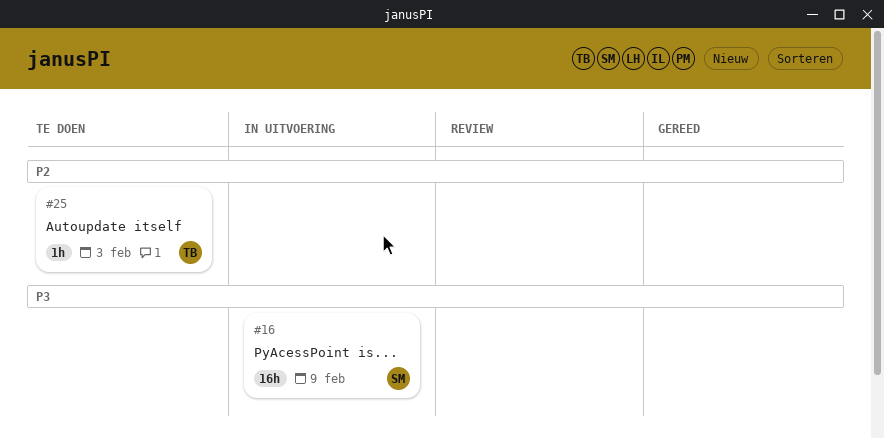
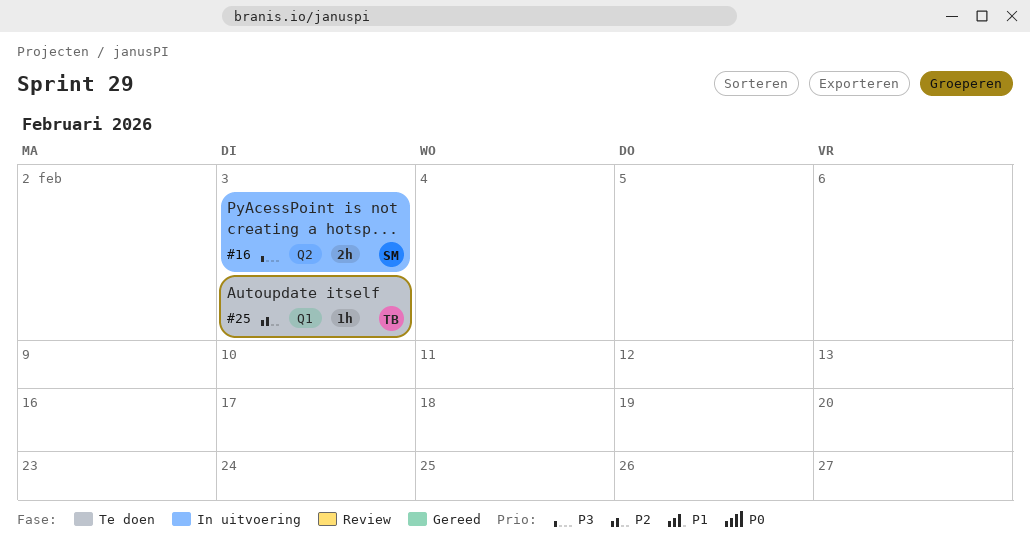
#16, estimate: 16h -> 2h
#16, due: Feb 9 -> Feb 3

